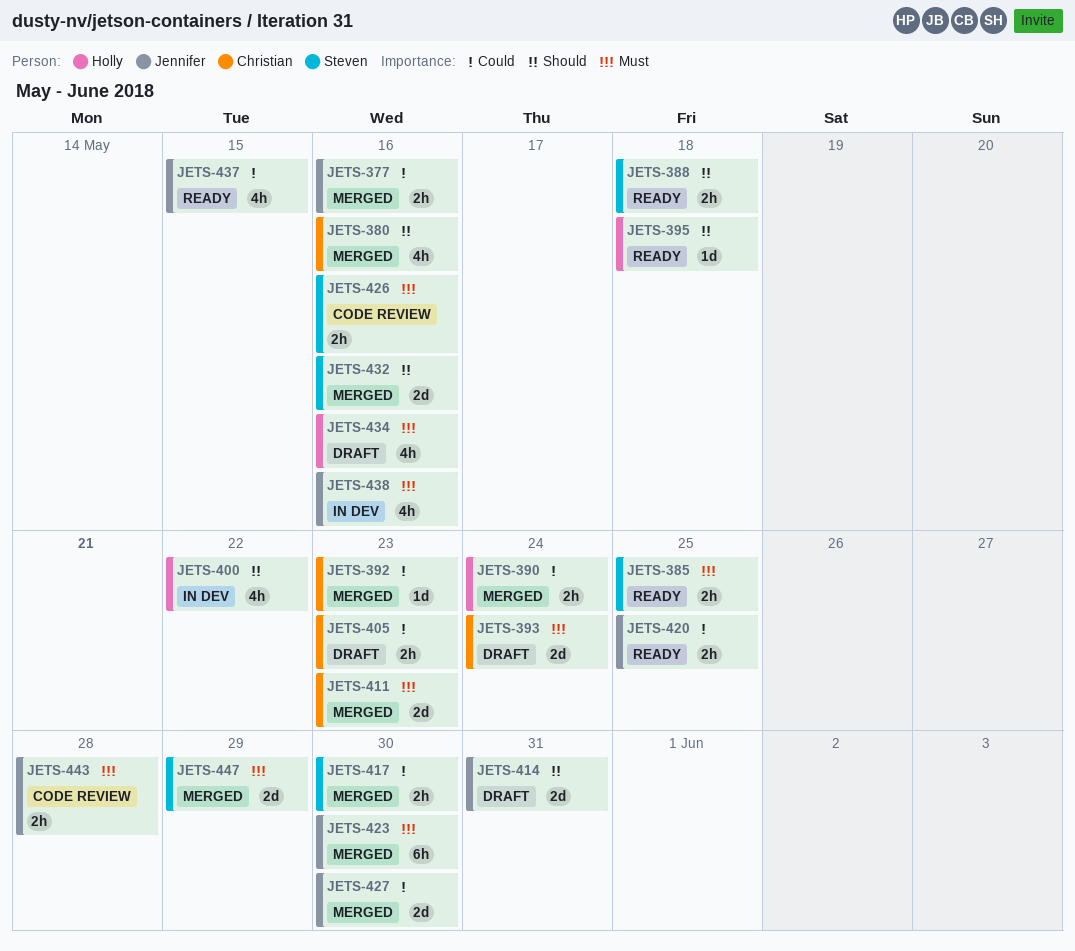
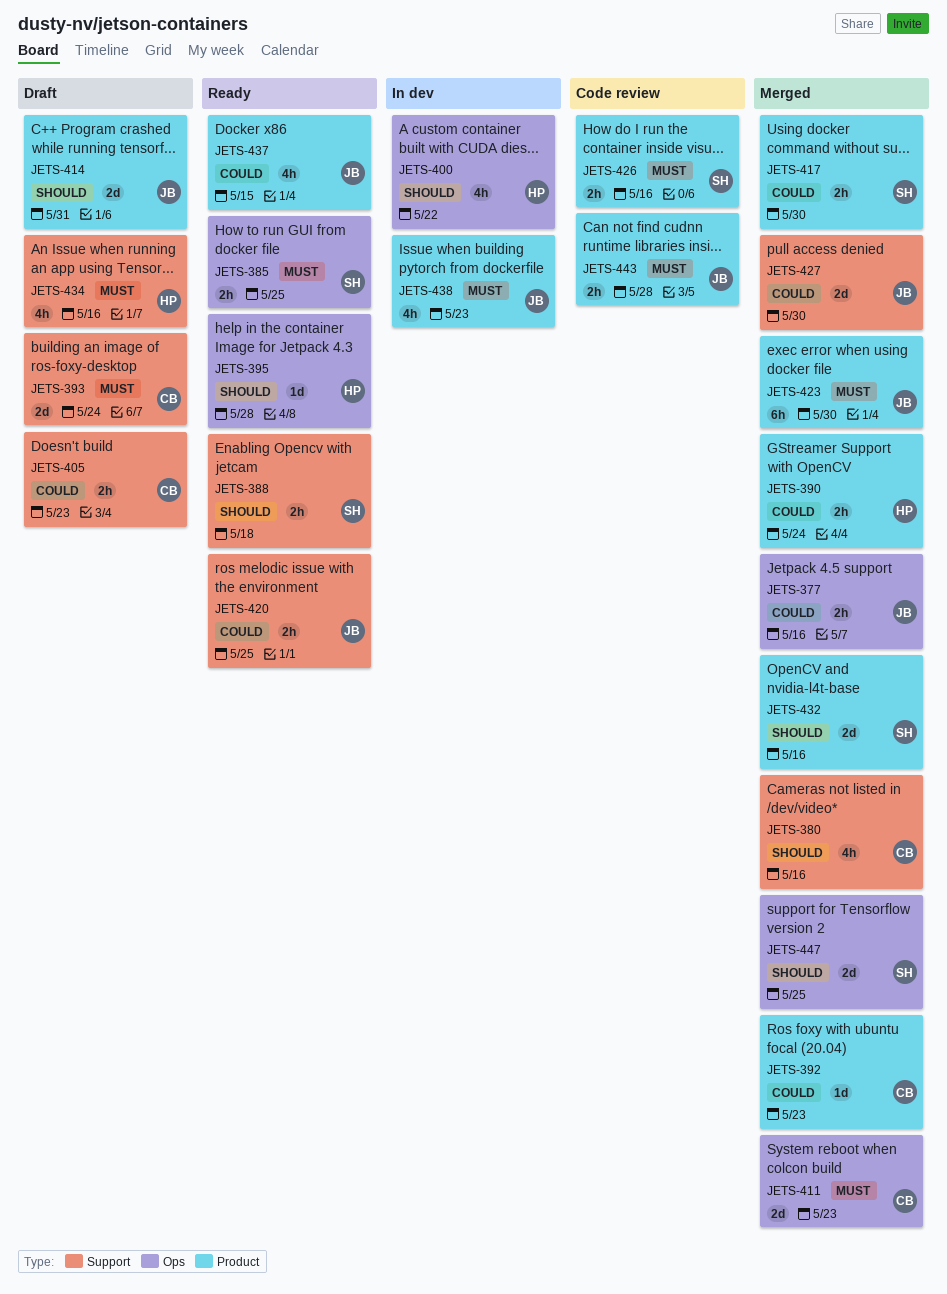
JETS-395, due: May 18 -> May 28
JETS-438, due: May 16 -> May 23
JETS-447, priority: Must -> Should
JETS-447, due: May 29 -> May 25

